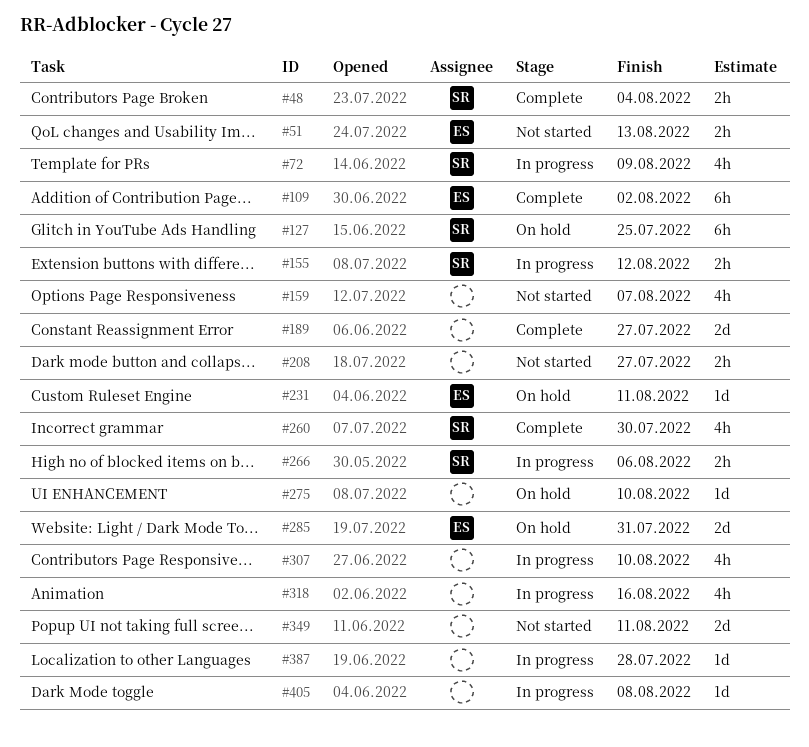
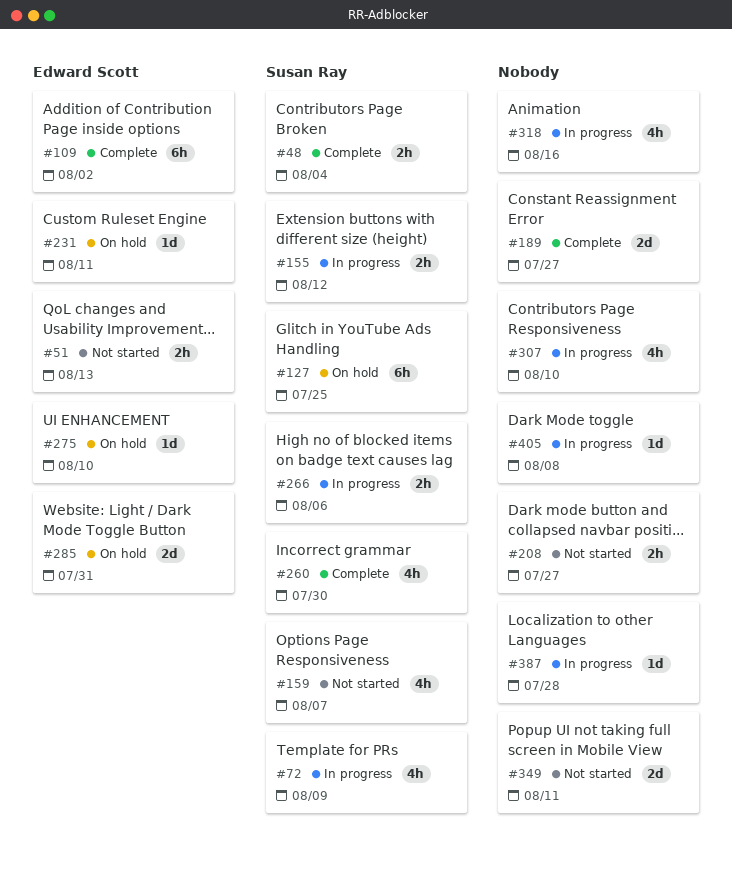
#159, owner: none -> Susan Ray
#275, owner: none -> Edward Scott

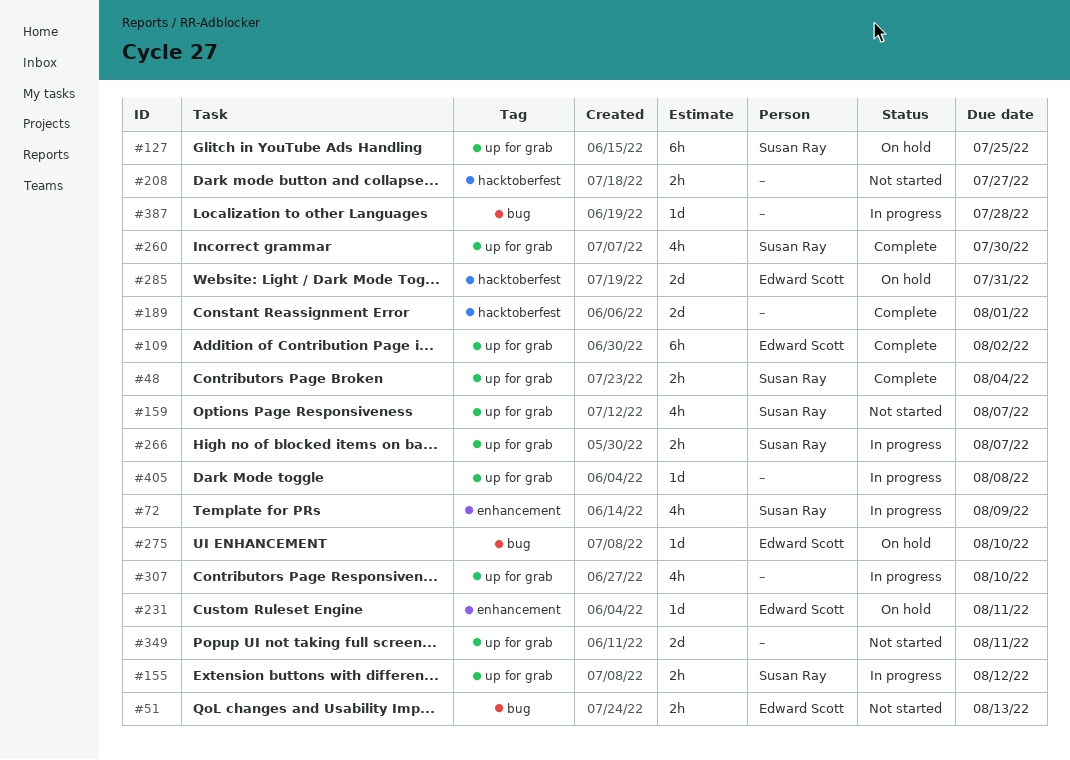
#189, due: Jul 27 -> Aug 1
#266, due: Aug 6 -> Aug 7
#318: present -> none

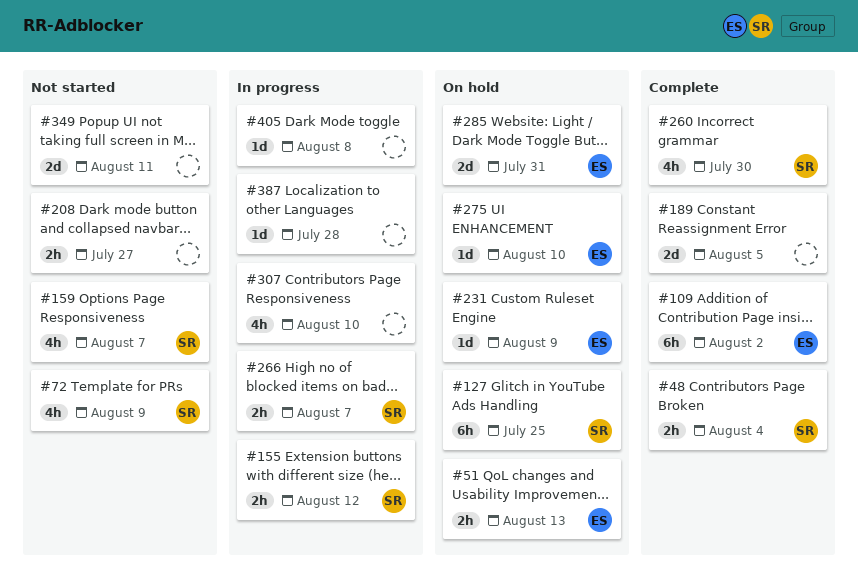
#51, status: Not started -> On hold
#72, status: In progress -> Not started
#189, due: Aug 1 -> Aug 5
#231, due: Aug 11 -> Aug 9

